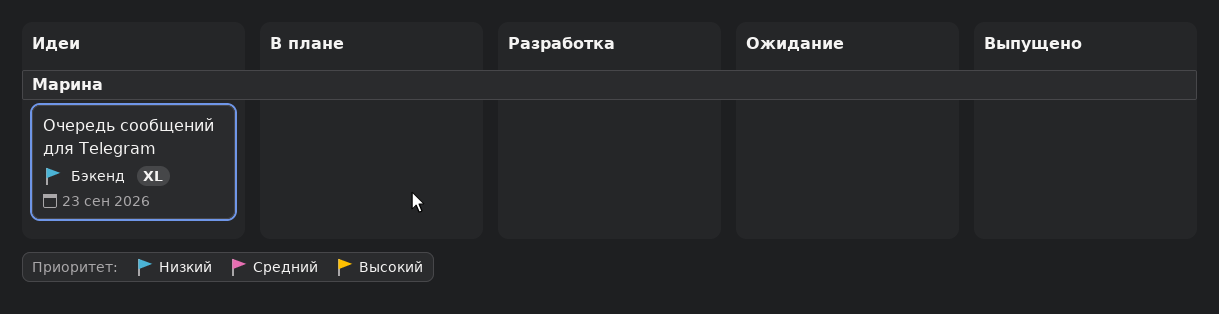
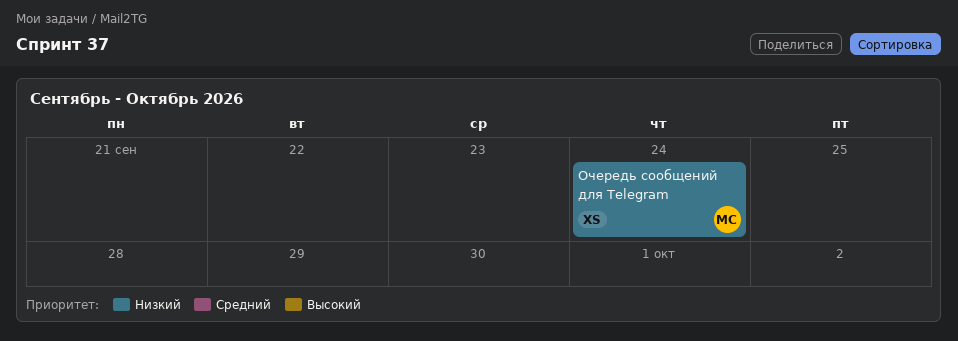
Очередь сообщений для Telegram, estimate: XL -> XS
Очередь сообщений для Telegram, due: Sep 23 -> Sep 24

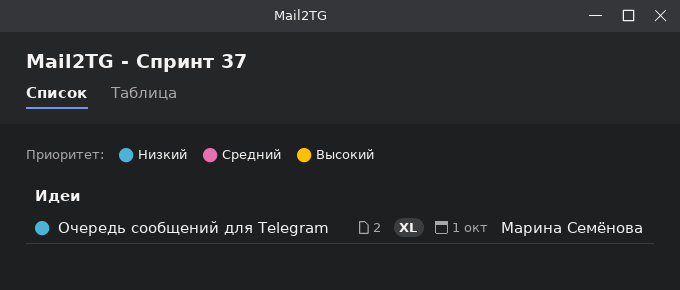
Очередь сообщений для Telegram, estimate: XS -> XL
Очередь сообщений для Telegram, due: Sep 24 -> Oct 1

